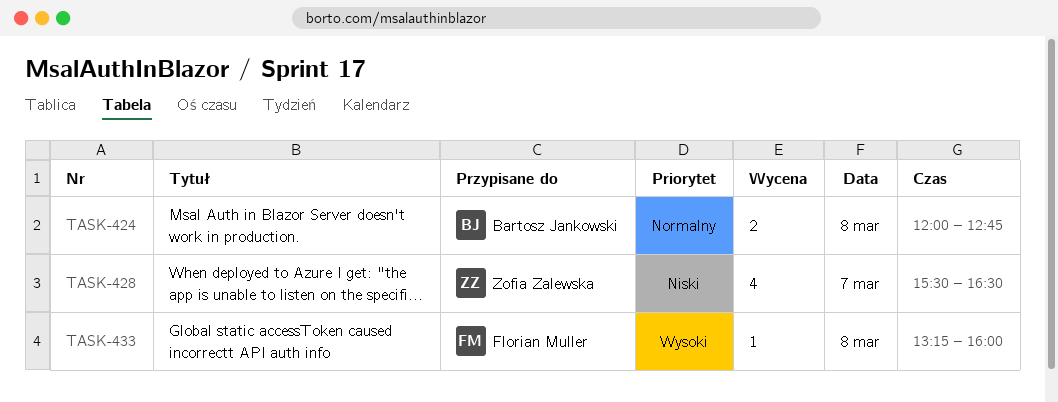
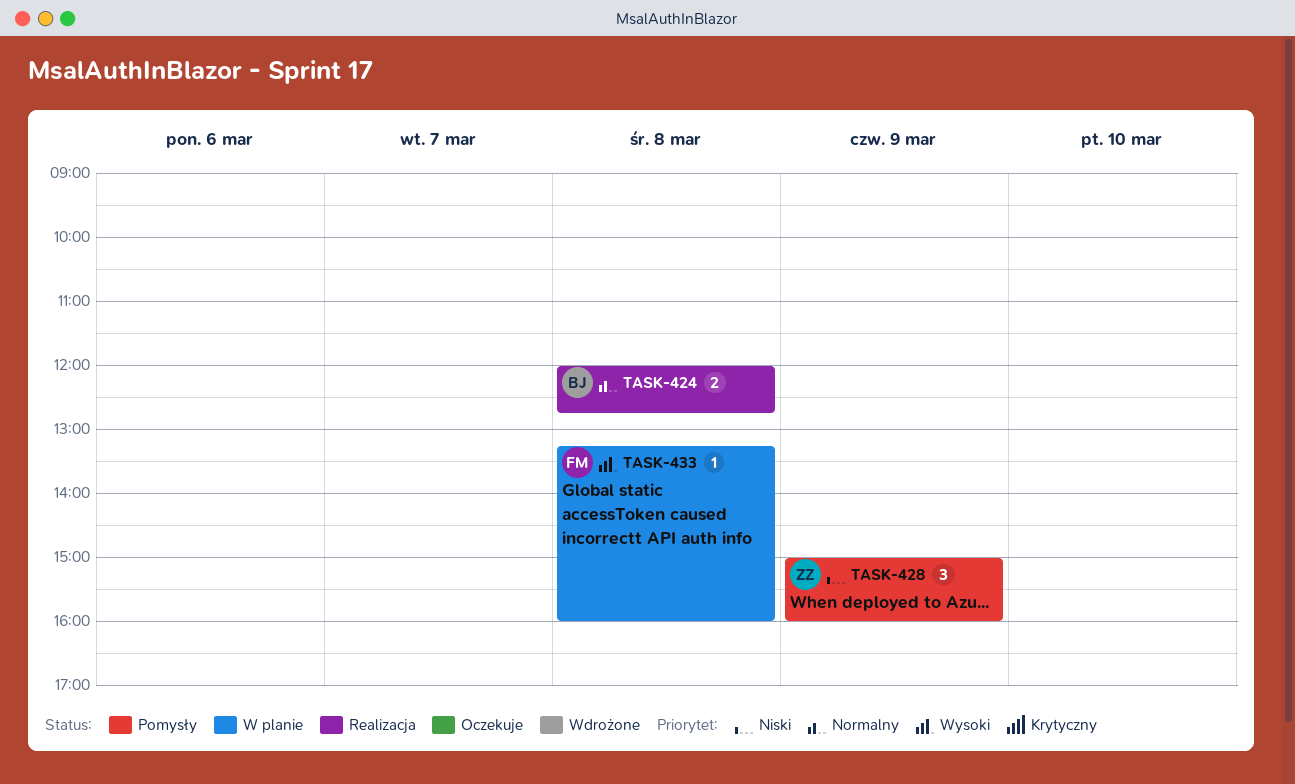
TASK-428, estimate: 4 -> 3
TASK-428, day: Mar 7 -> Mar 9
TASK-428, begins: 15:30 -> 15:00
TASK-428, ends: 16:30 -> 16:00

